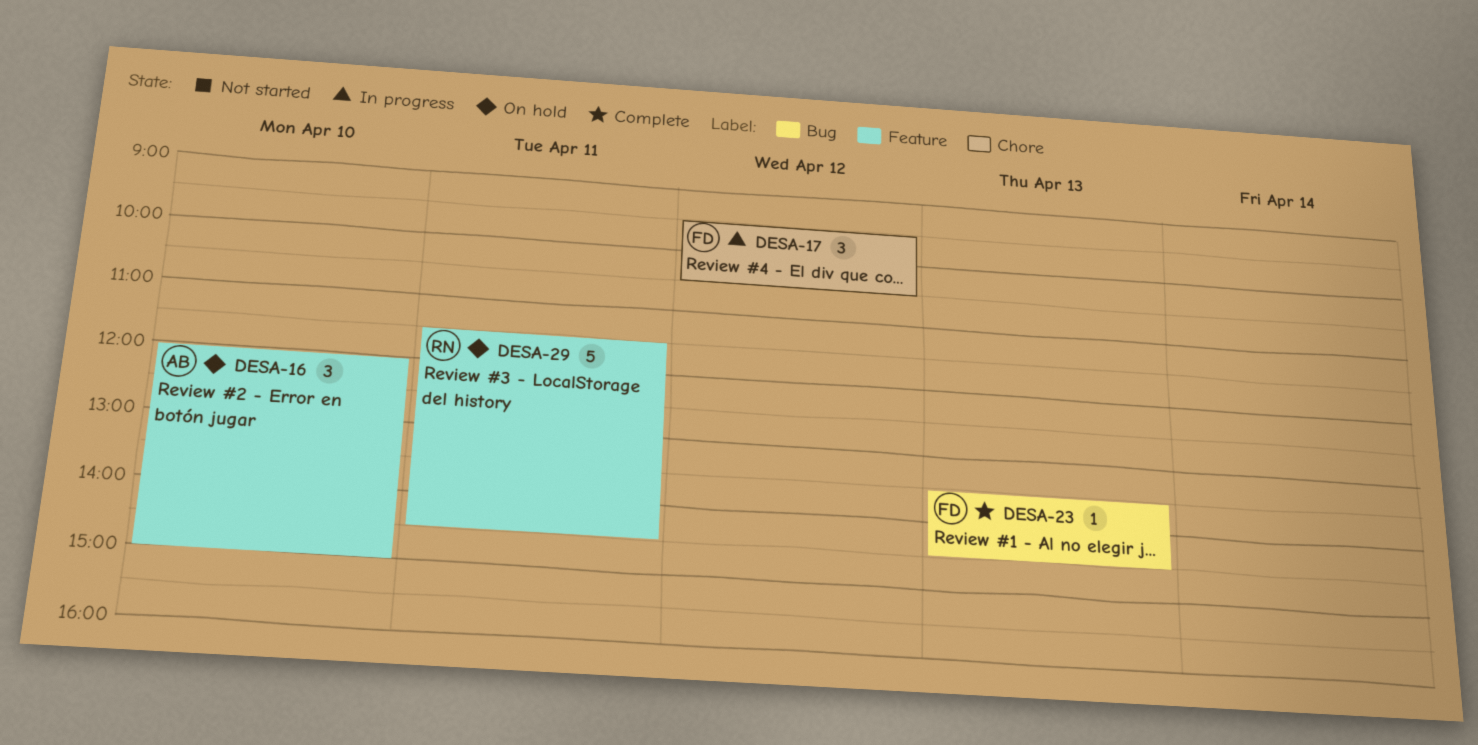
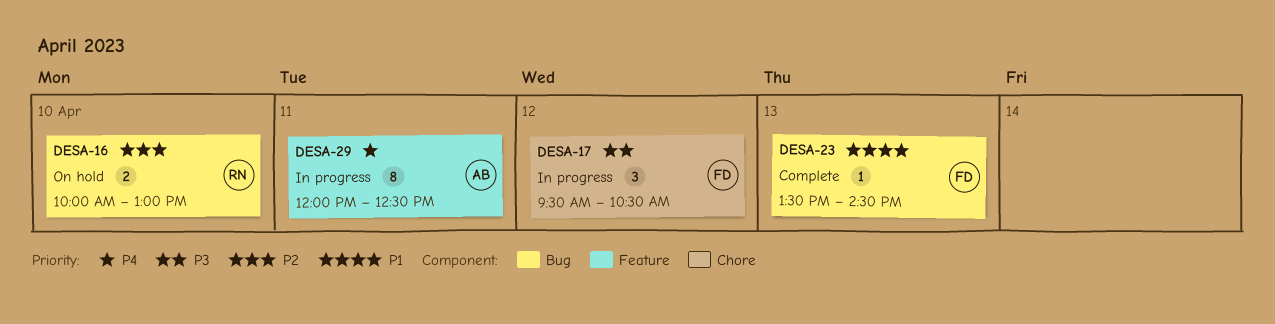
DESA-16, owner: AB -> RN
DESA-16, label: Feature -> Bug
DESA-16, estimate: 3 -> 2
DESA-16, begins: 12:00 -> 10:00
DESA-16, ends: 15:00 -> 13:00
DESA-29, status: On hold -> In progress
DESA-29, owner: RN -> AB
DESA-29, estimate: 5 -> 8
DESA-29, begins: 11:30 -> 12:00
DESA-29, ends: 14:30 -> 12:30

